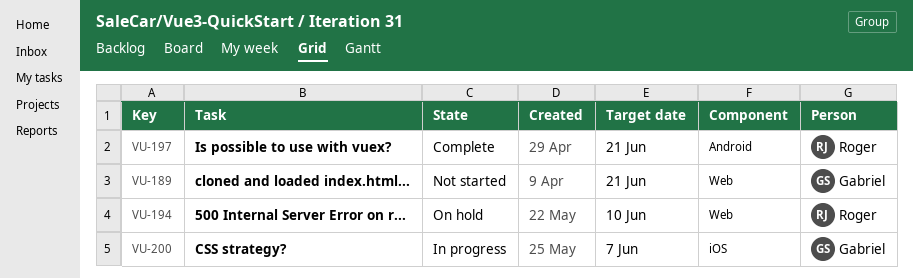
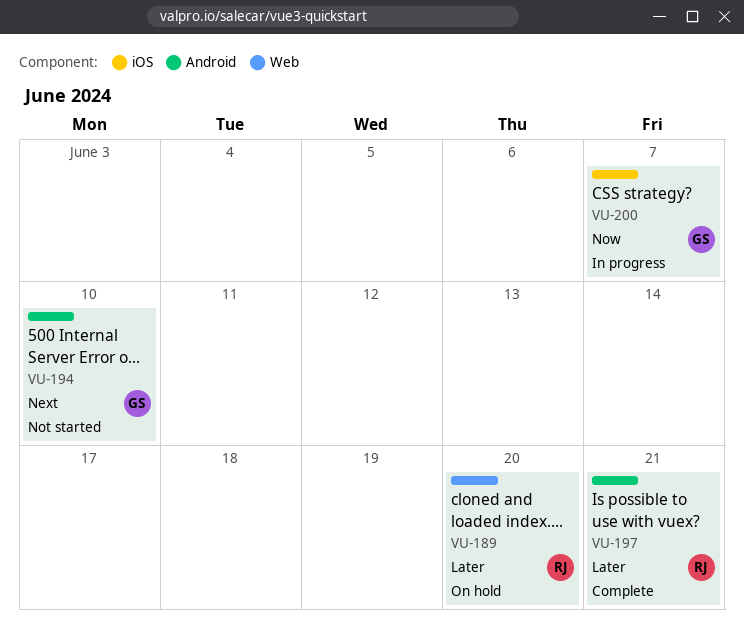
VU-189, status: Not started -> On hold
VU-189, owner: Gabriel -> Roger
VU-189, due: Jun 21 -> Jun 20
VU-194, status: On hold -> Not started
VU-194, owner: Roger -> Gabriel
VU-194, label: Web -> Android

